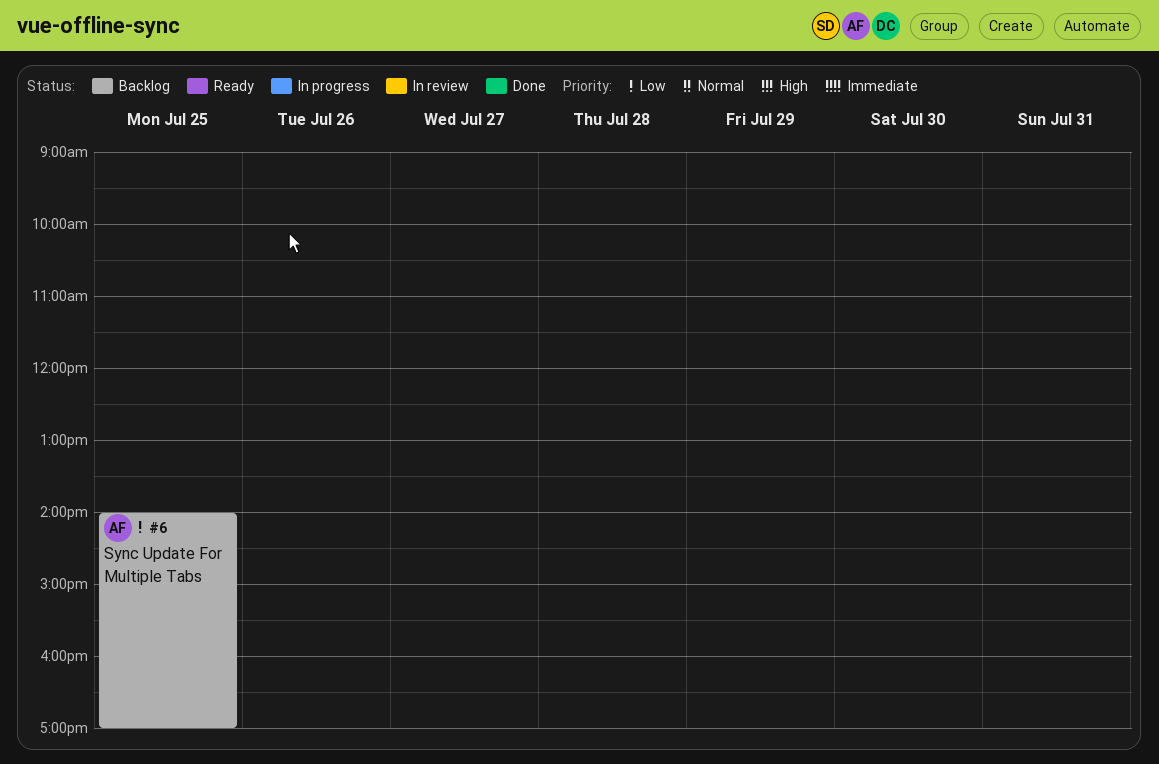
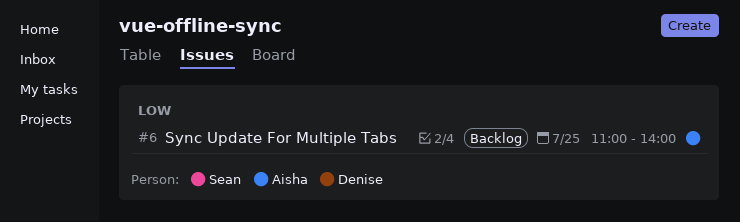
#6, begins: 14:00 -> 11:00
#6, ends: 17:00 -> 14:00

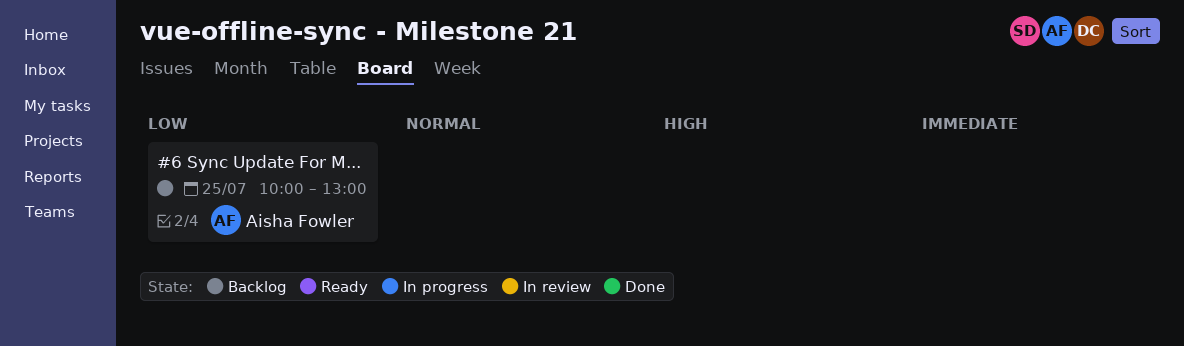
#6, begins: 11:00 -> 10:00
#6, ends: 14:00 -> 13:00

